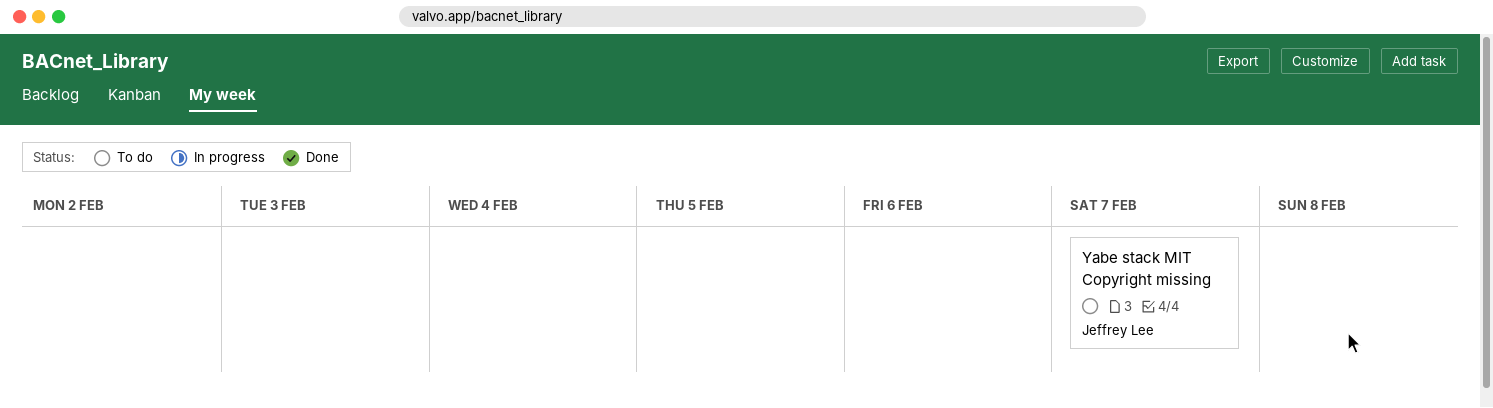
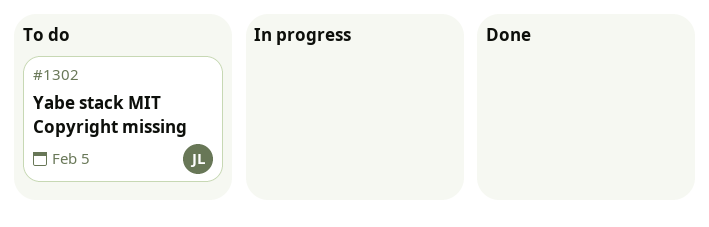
Yabe stack MIT Copyright missing, due: Feb 7 -> Feb 5

